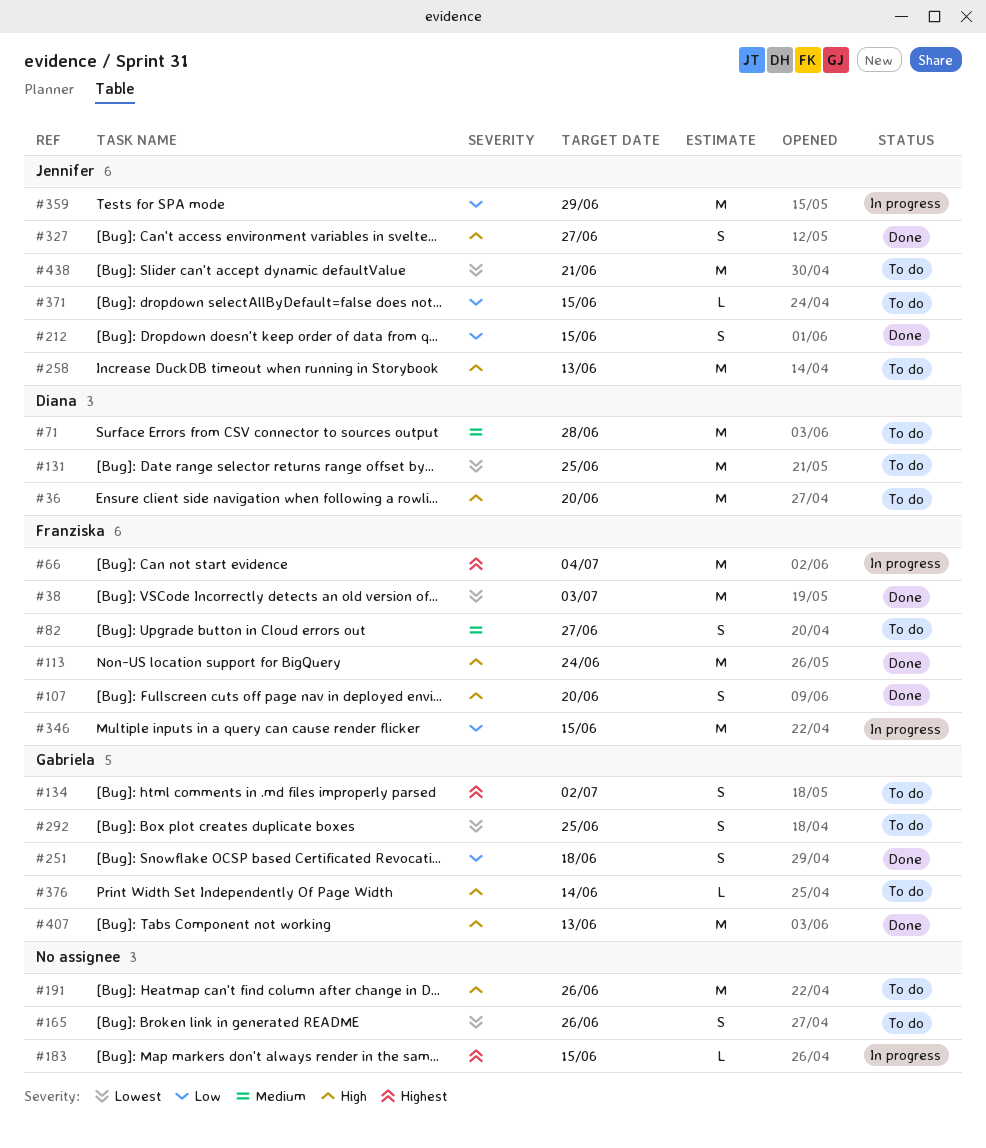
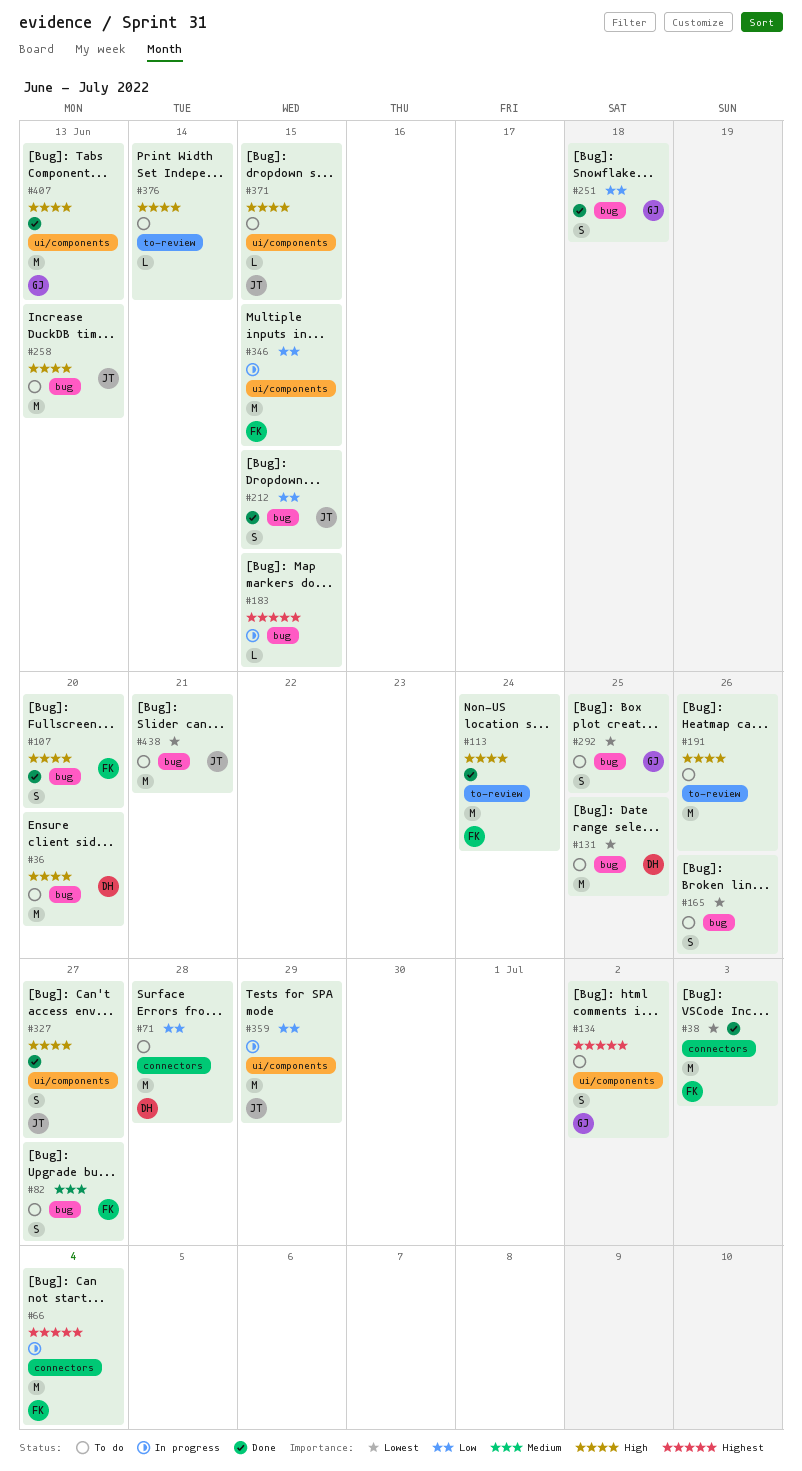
#71, priority: Medium -> Low
#371, priority: Low -> High
#376, owner: Gabriela -> none

